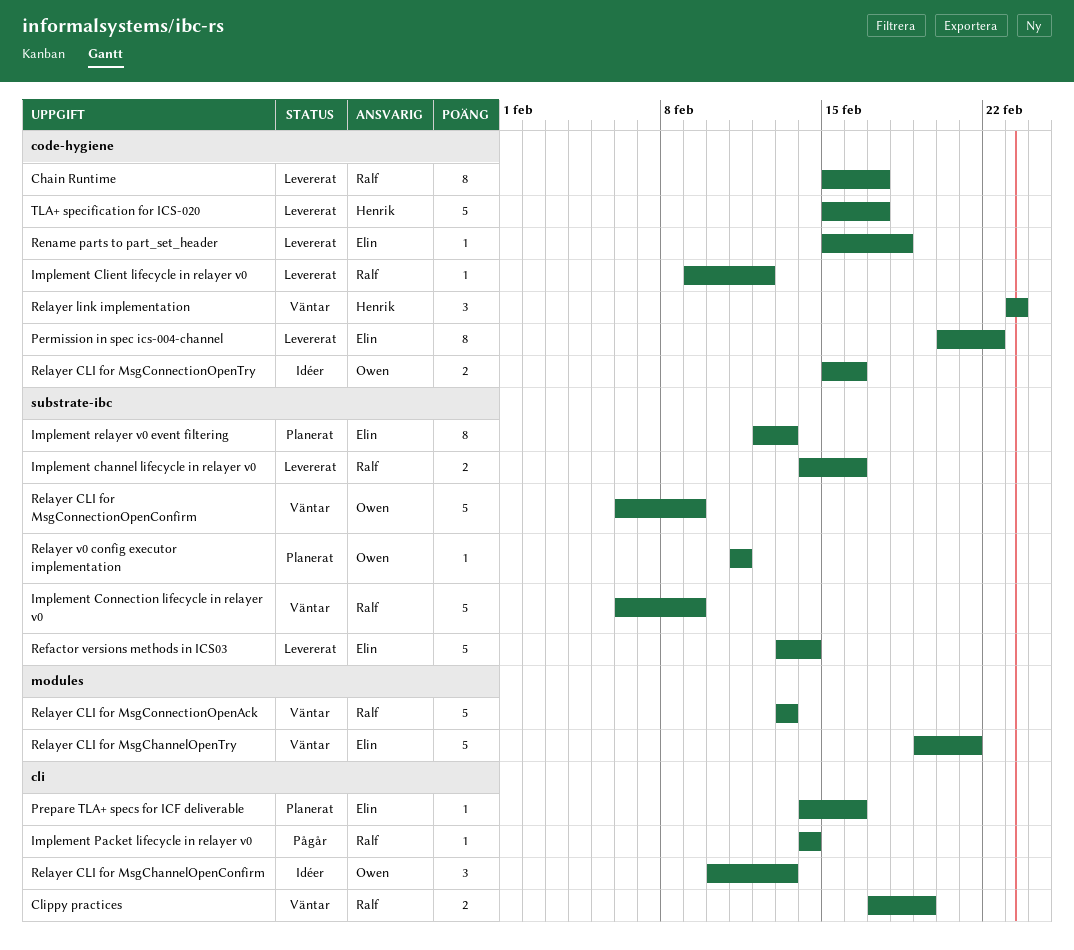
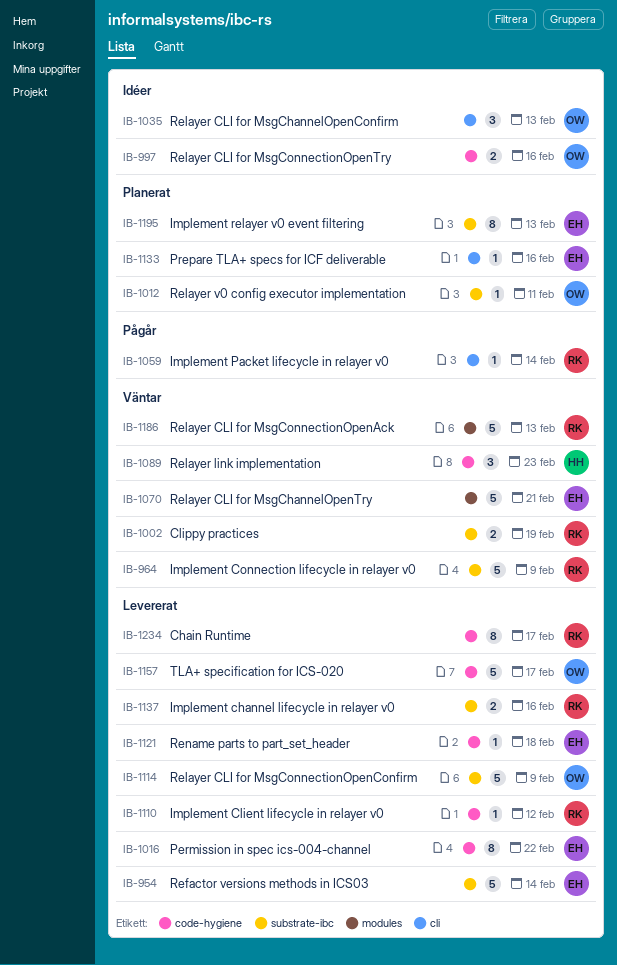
Clippy practices, label: cli -> substrate-ibc
Relayer CLI for MsgConnectionOpenConfirm, status: Väntar -> Levererat
TLA+ specification for ICS-020, owner: Henrik -> Owen

